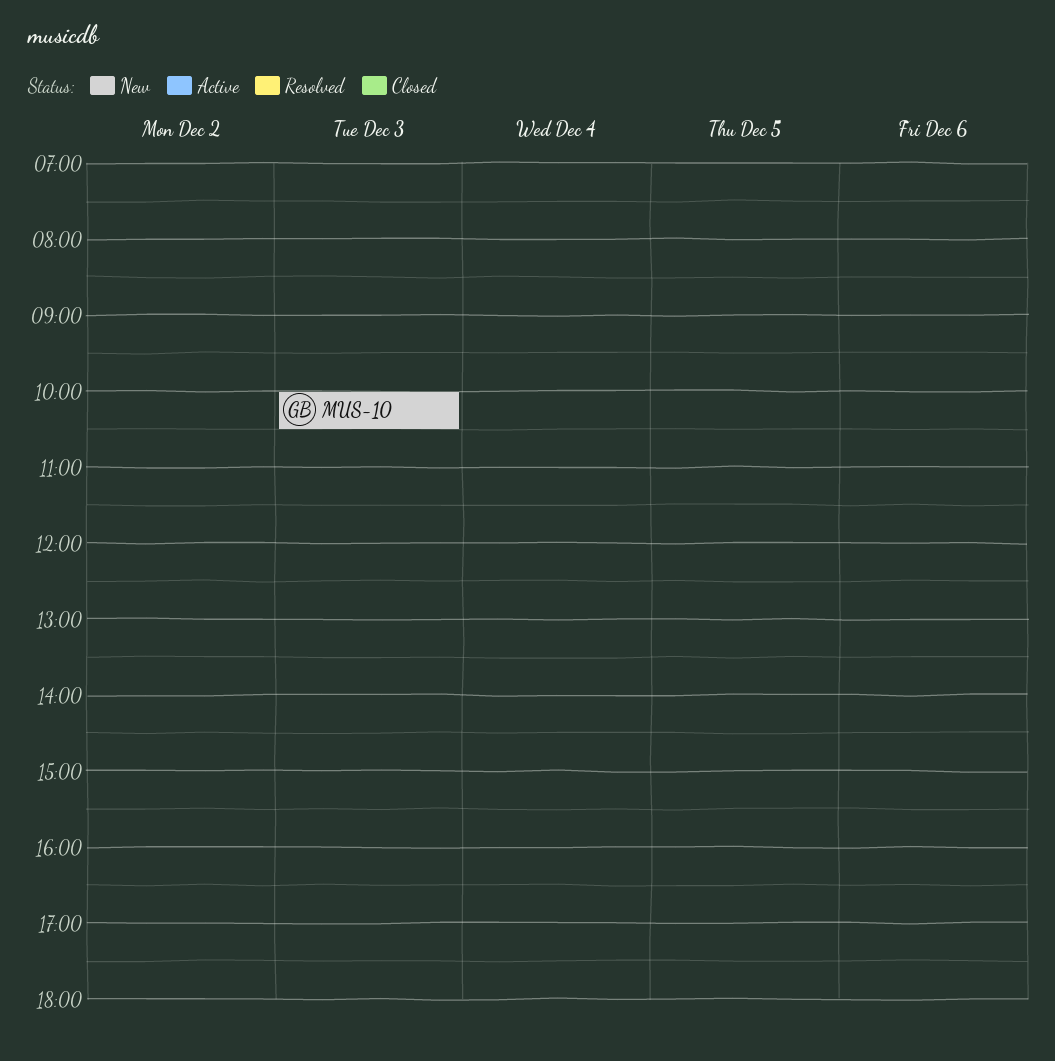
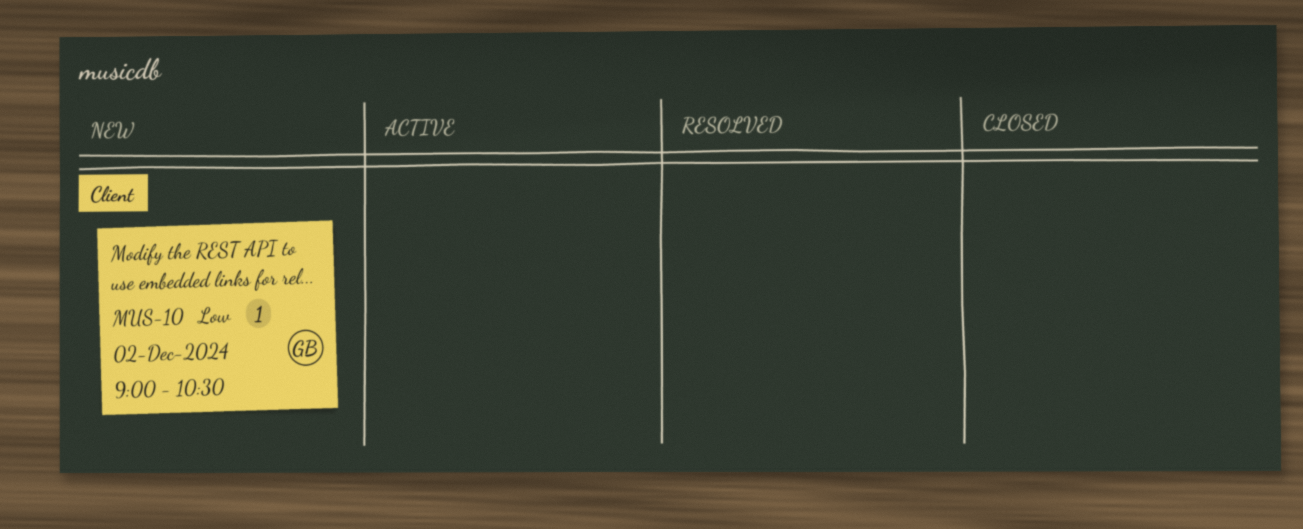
MUS-10, day: Dec 3 -> Dec 2
MUS-10, begins: 10:00 -> 09:00

